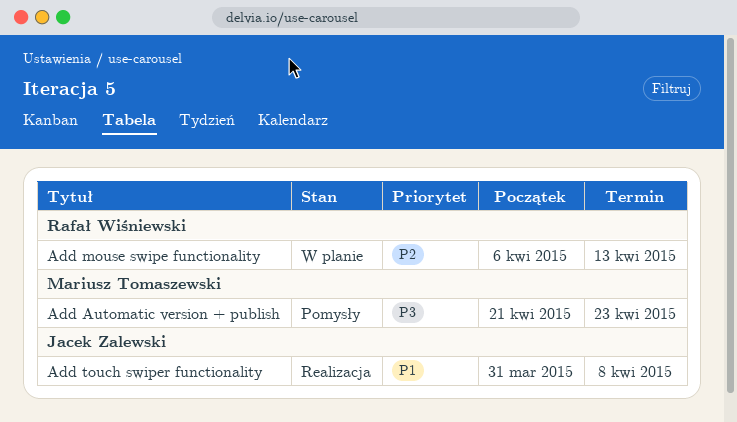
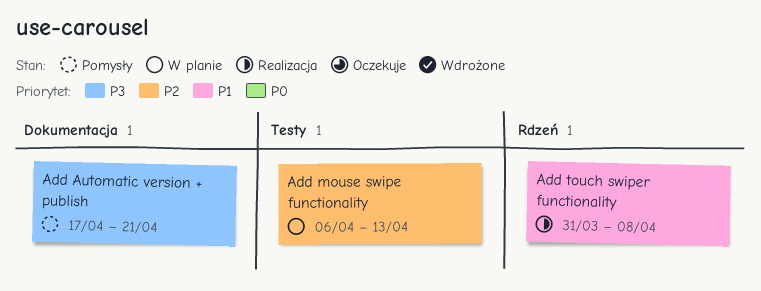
Add Automatic version + publish, start: Apr 21 -> Apr 17
Add Automatic version + publish, due: Apr 23 -> Apr 21

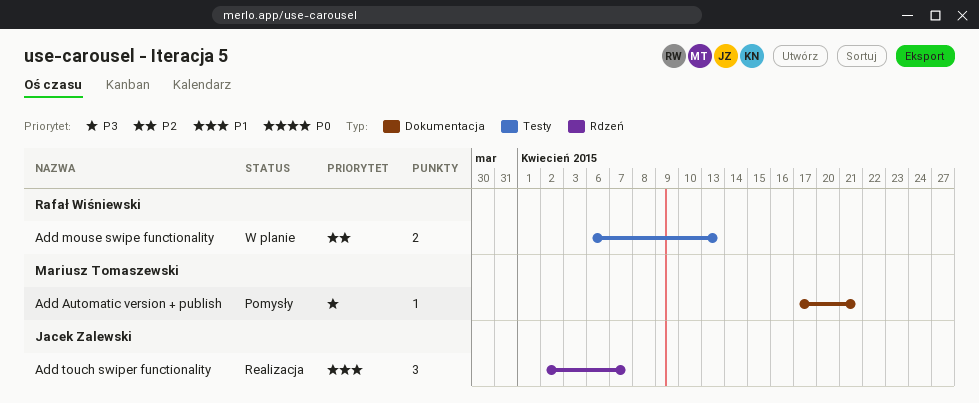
Add touch swiper functionality, start: Mar 31 -> Apr 2
Add touch swiper functionality, due: Apr 8 -> Apr 7

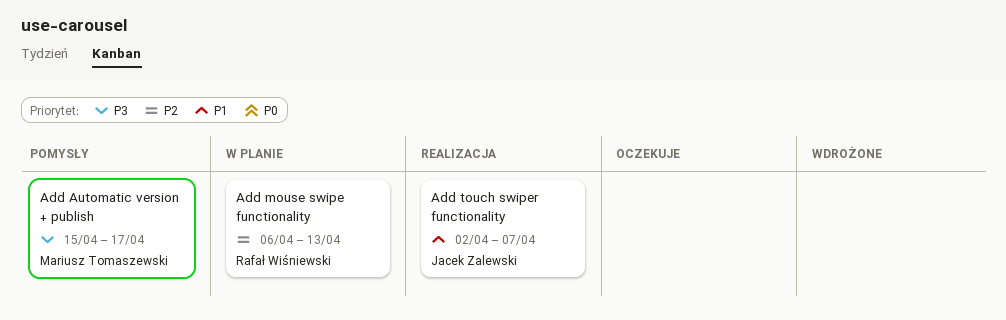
Add Automatic version + publish, start: Apr 17 -> Apr 15
Add Automatic version + publish, due: Apr 21 -> Apr 17

